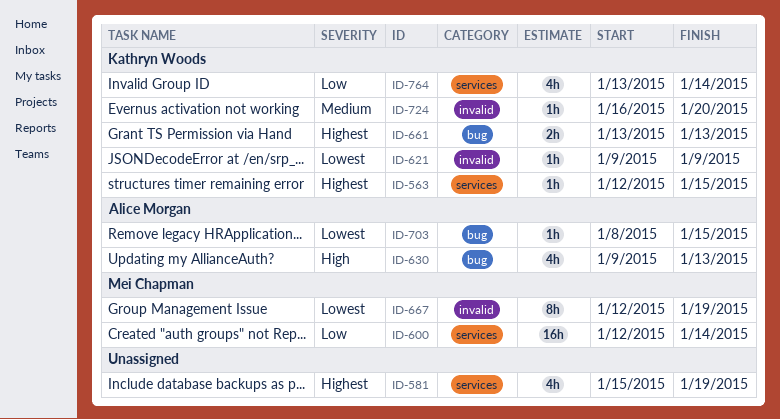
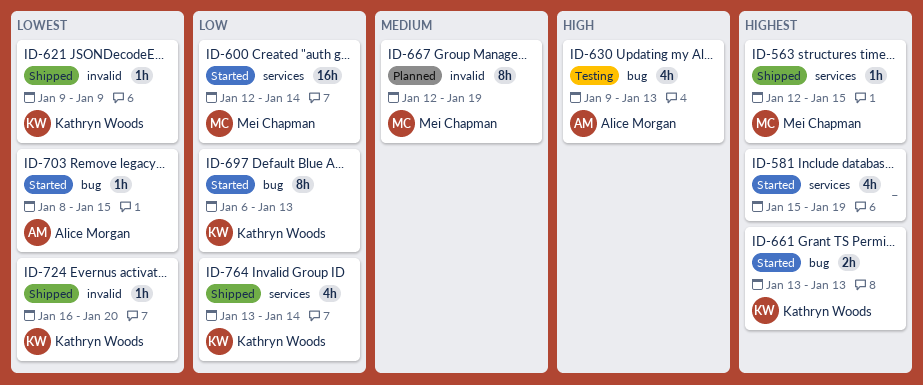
ID-563, owner: Kathryn Woods -> Mei Chapman
ID-667, priority: Lowest -> Medium
ID-697: none -> present
ID-724, priority: Medium -> Lowest

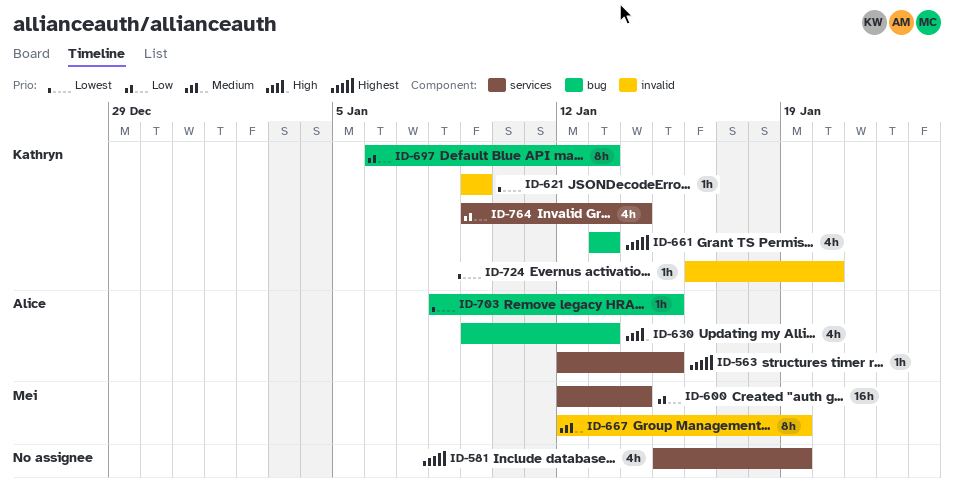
ID-563, owner: Mei Chapman -> Alice Morgan
ID-661, estimate: 2h -> 4h
ID-764, start: Jan 13 -> Jan 9

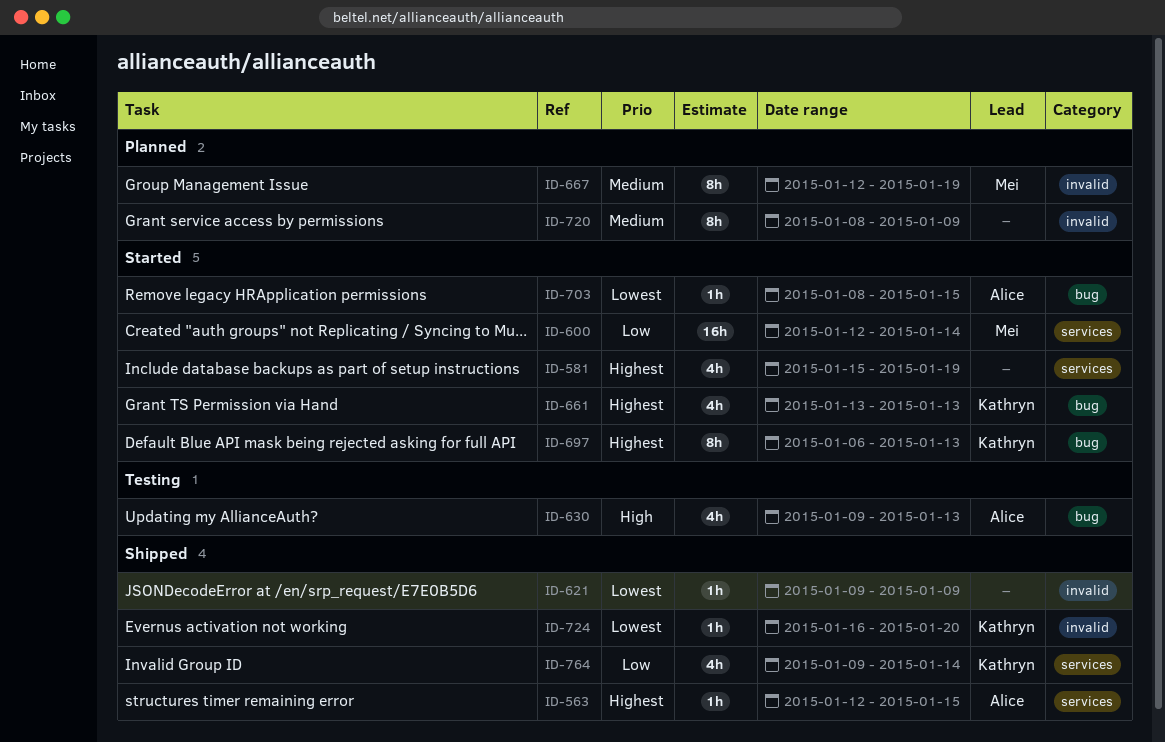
ID-621, owner: Kathryn -> none
ID-697, priority: Low -> Highest
ID-720: none -> present

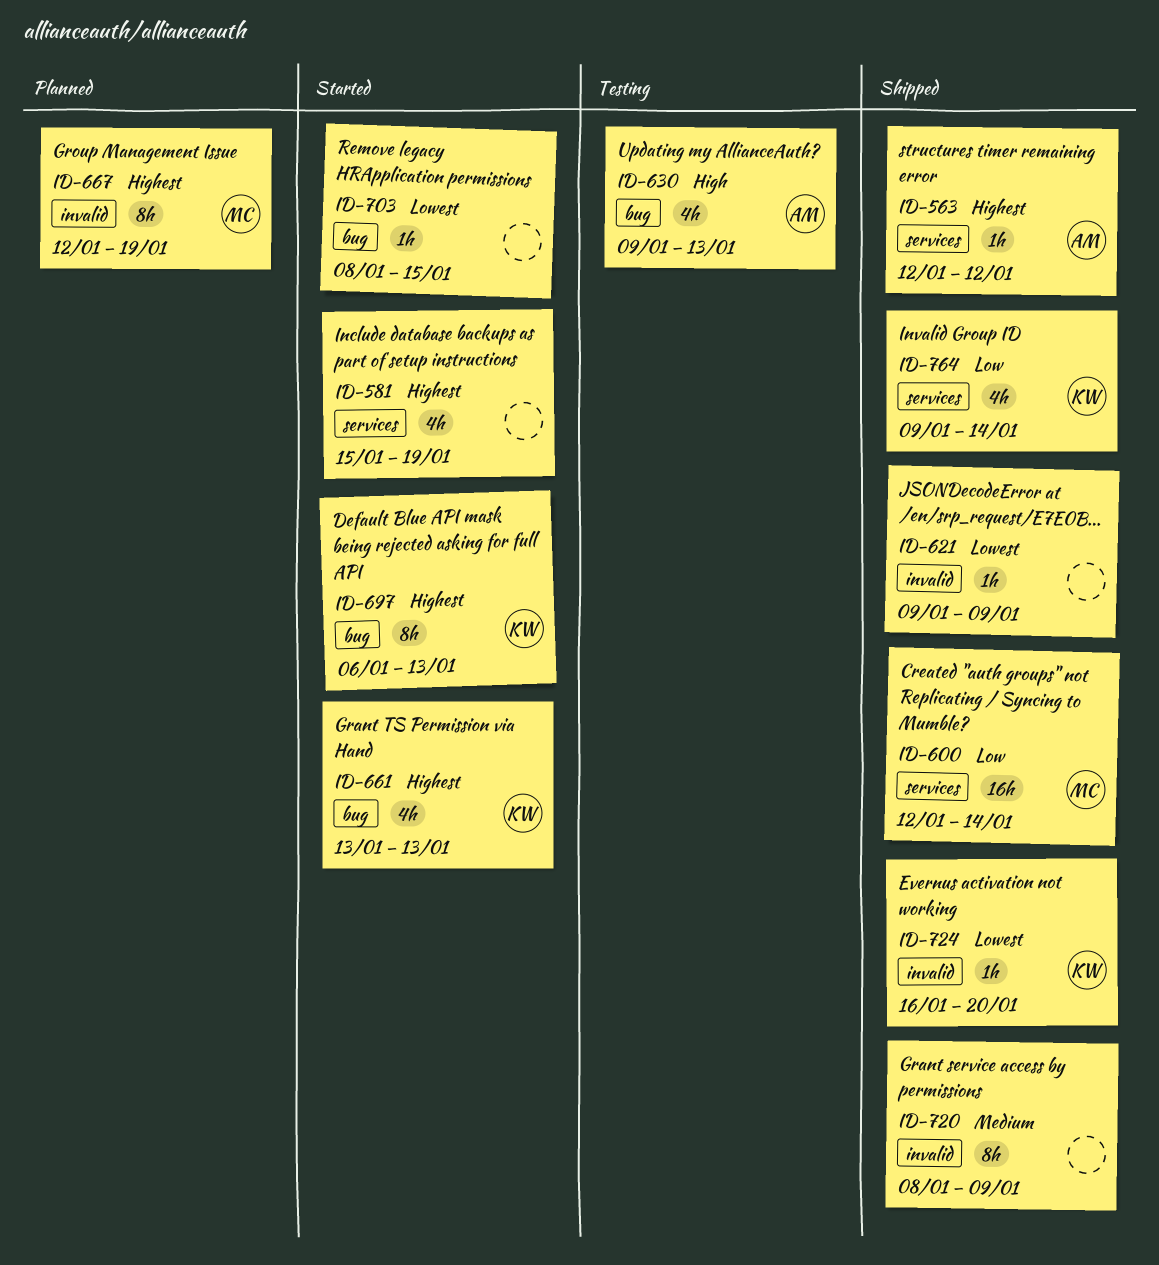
ID-563, due: Jan 15 -> Jan 12
ID-600, status: Started -> Shipped
ID-667, priority: Medium -> Highest
ID-703, owner: Alice -> none
ID-720, status: Planned -> Shipped

